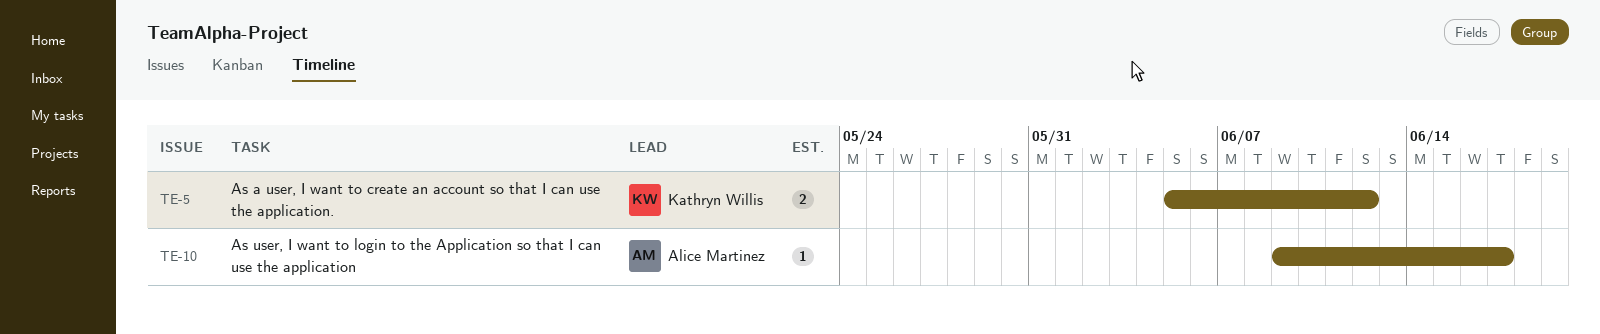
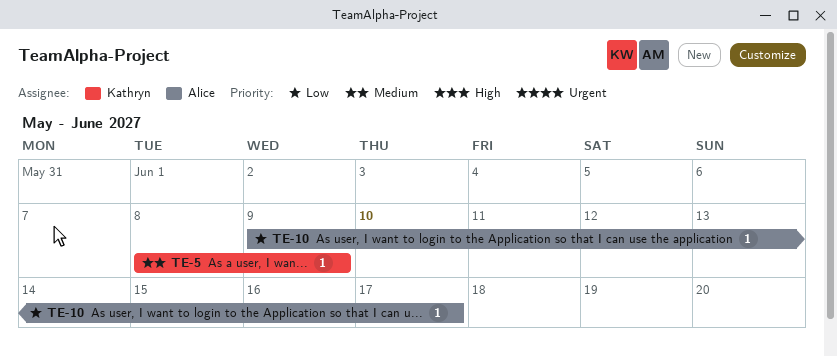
TE-5, estimate: 2 -> 1
TE-5, start: Jun 5 -> Jun 8
TE-5, due: Jun 12 -> Jun 9

